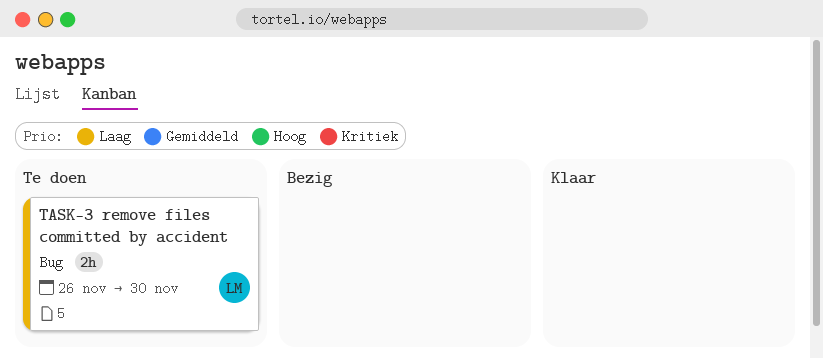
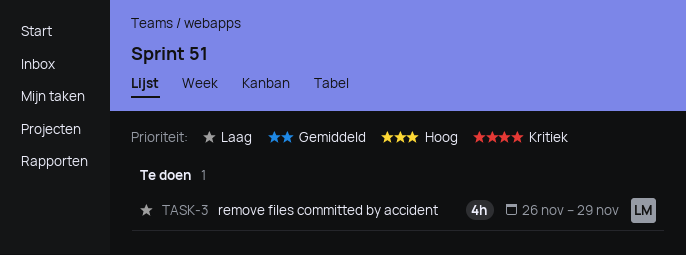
TASK-3, estimate: 2h -> 4h
TASK-3, due: Nov 30 -> Nov 29

